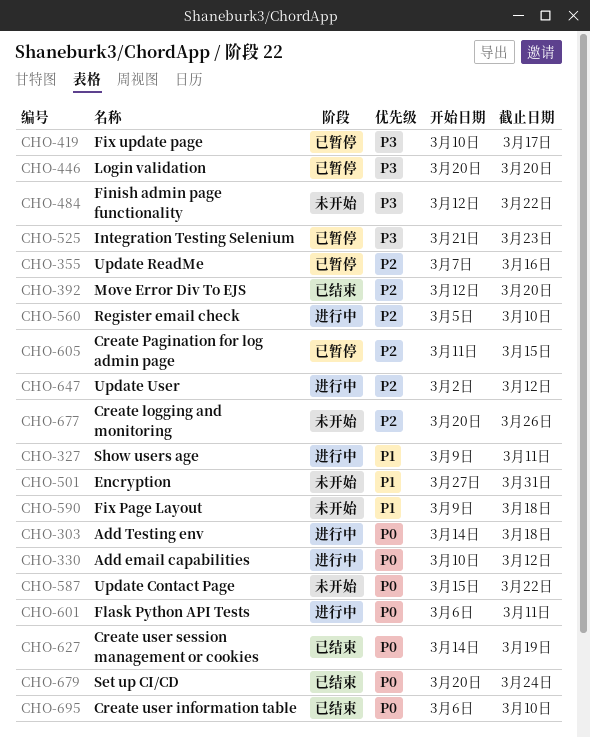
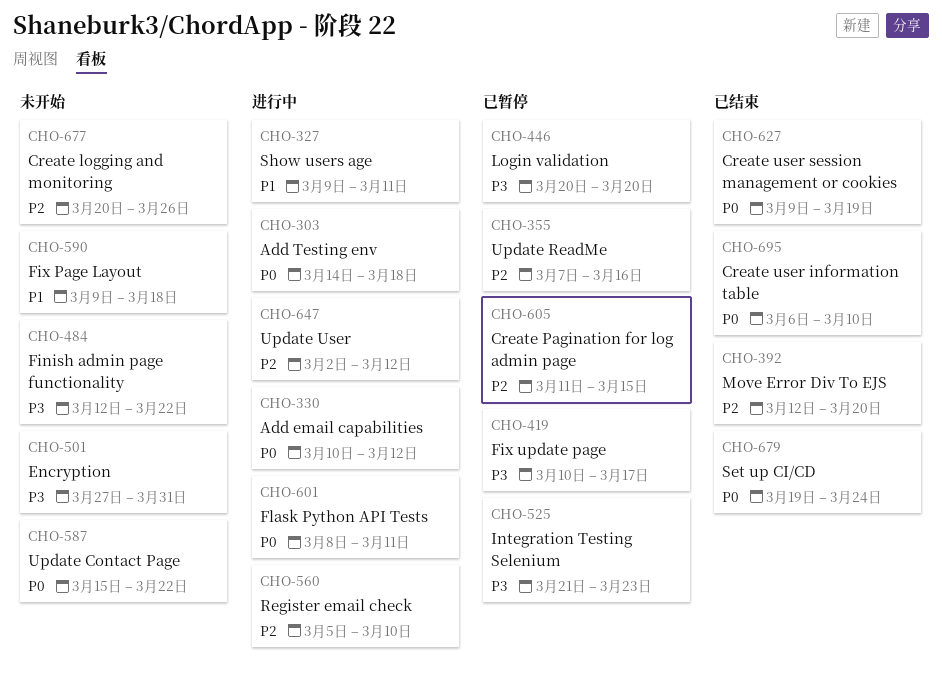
CHO-501, priority: P1 -> P3
CHO-601, start: Mar 6 -> Mar 8
CHO-627, start: Mar 14 -> Mar 9
CHO-679, start: Mar 20 -> Mar 19

